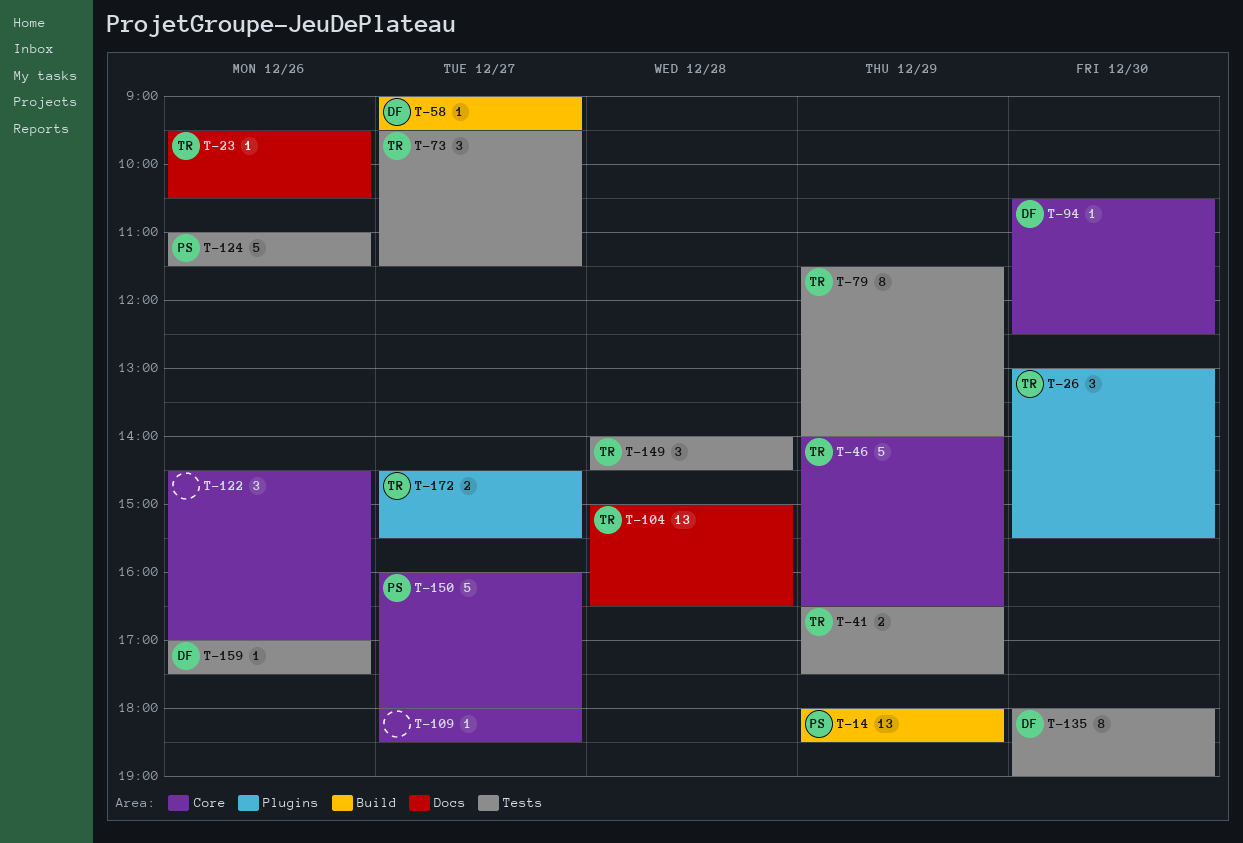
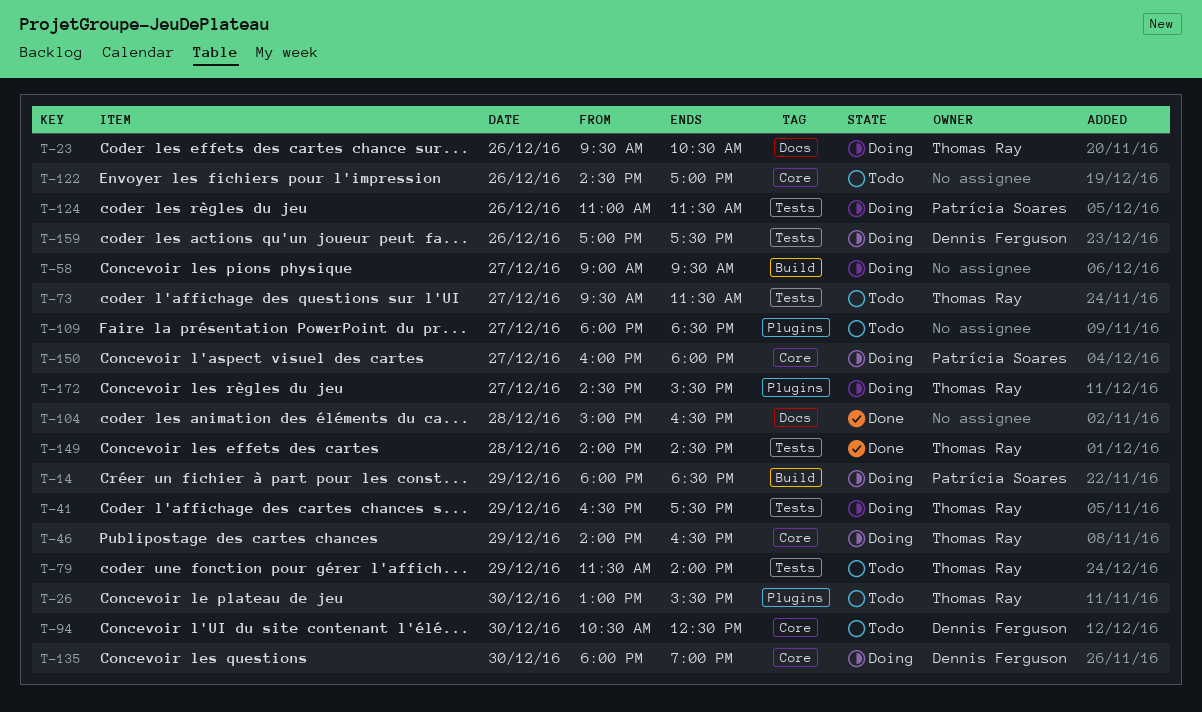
T-58, owner: Dennis Ferguson -> none
T-104, owner: Thomas Ray -> none
T-109, label: Core -> Plugins
T-135, label: Tests -> Core

